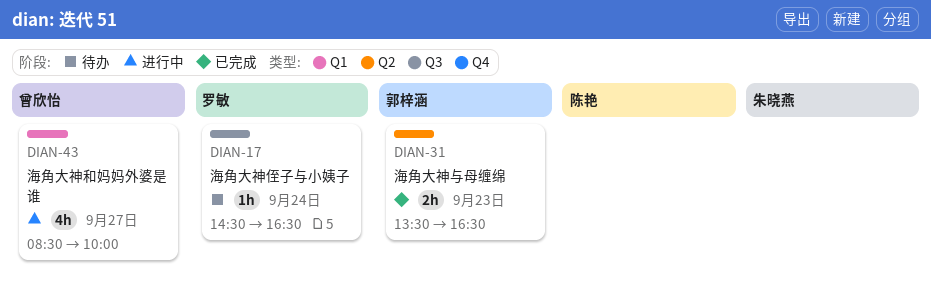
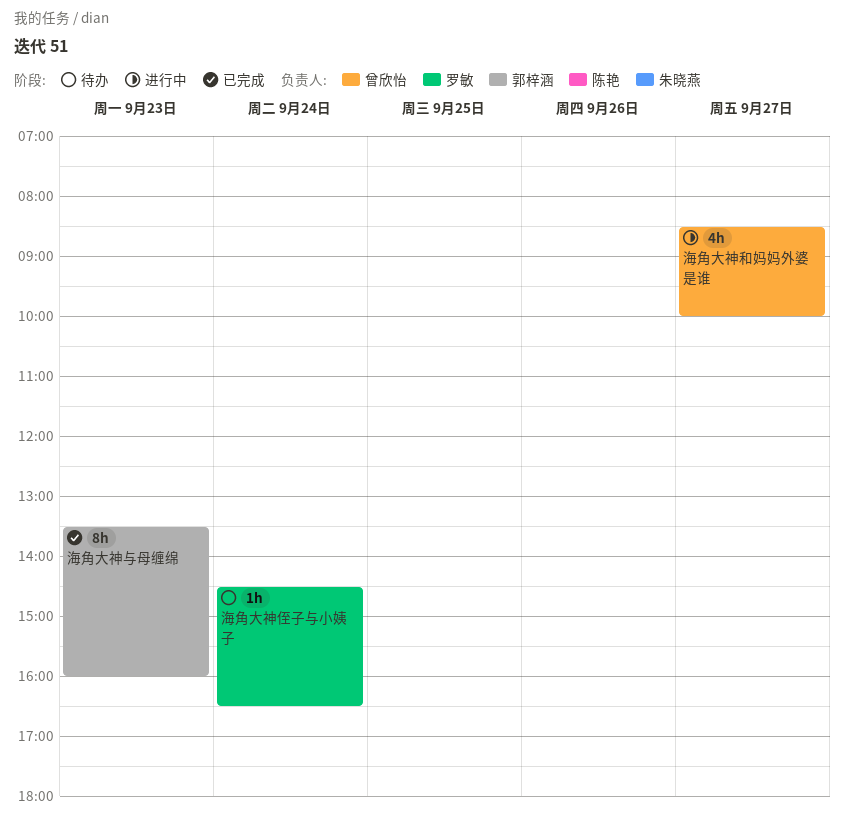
海角大神与母缠绵, estimate: 2h -> 8h
海角大神与母缠绵, ends: 16:30 -> 16:00

